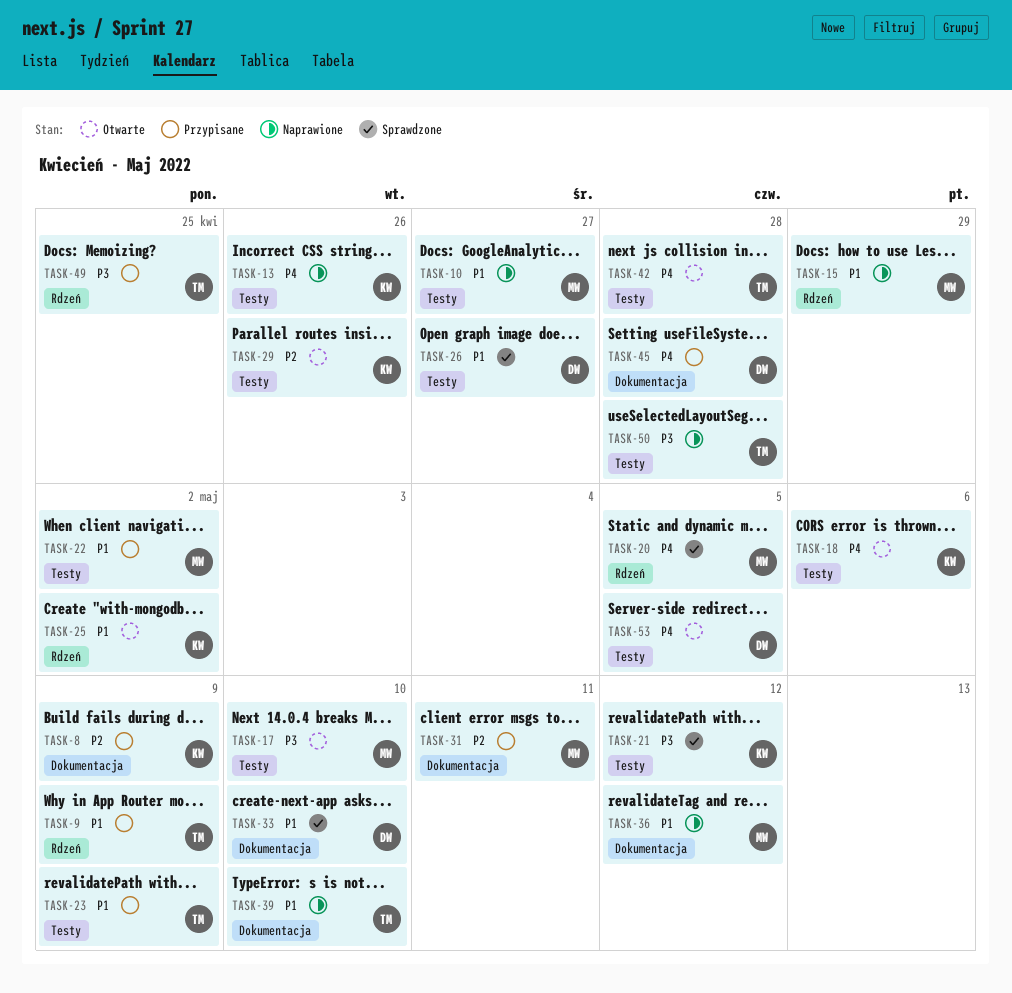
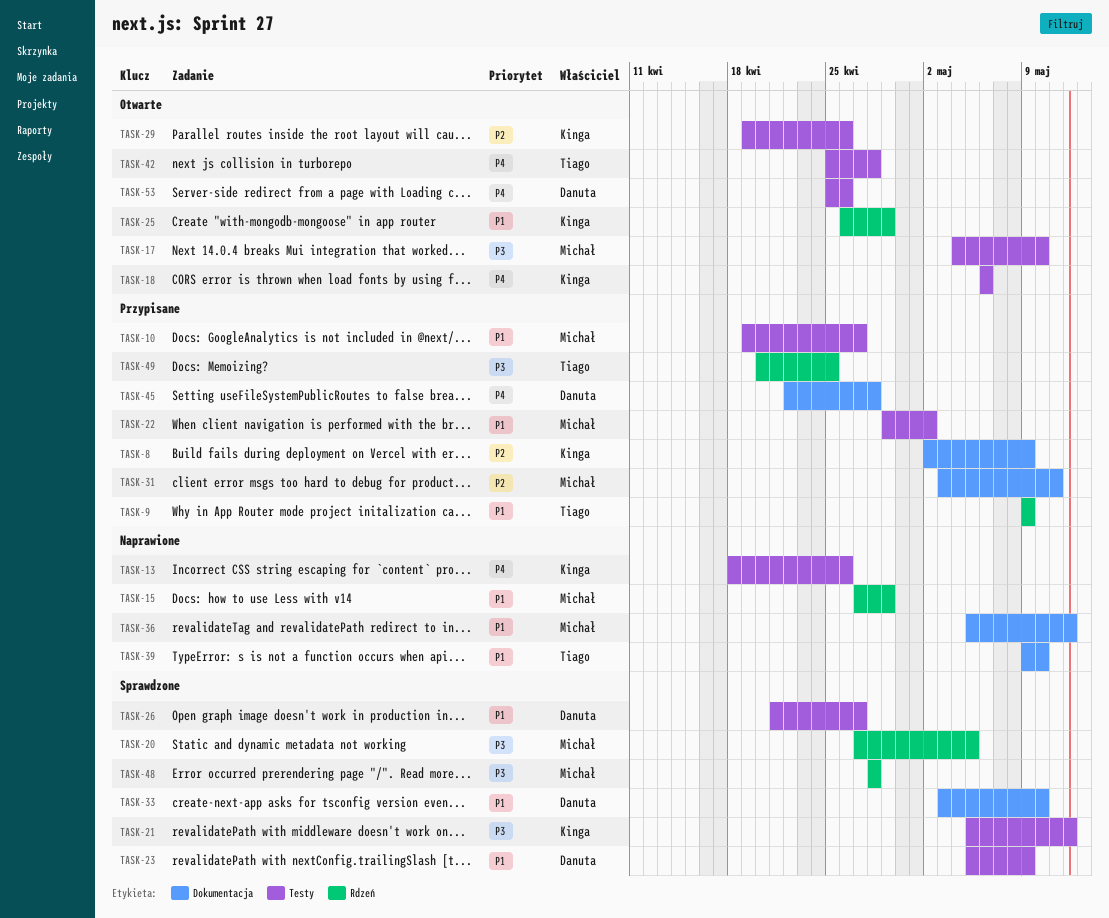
TASK-10, status: Naprawione -> Przypisane
TASK-20, priority: P4 -> P3
TASK-23, status: Przypisane -> Sprawdzone
TASK-23, owner: Tiago -> Danuta
TASK-25, due: May 2 -> Apr 29
TASK-48: none -> present
TASK-50: present -> none
TASK-53, due: May 5 -> Apr 26

